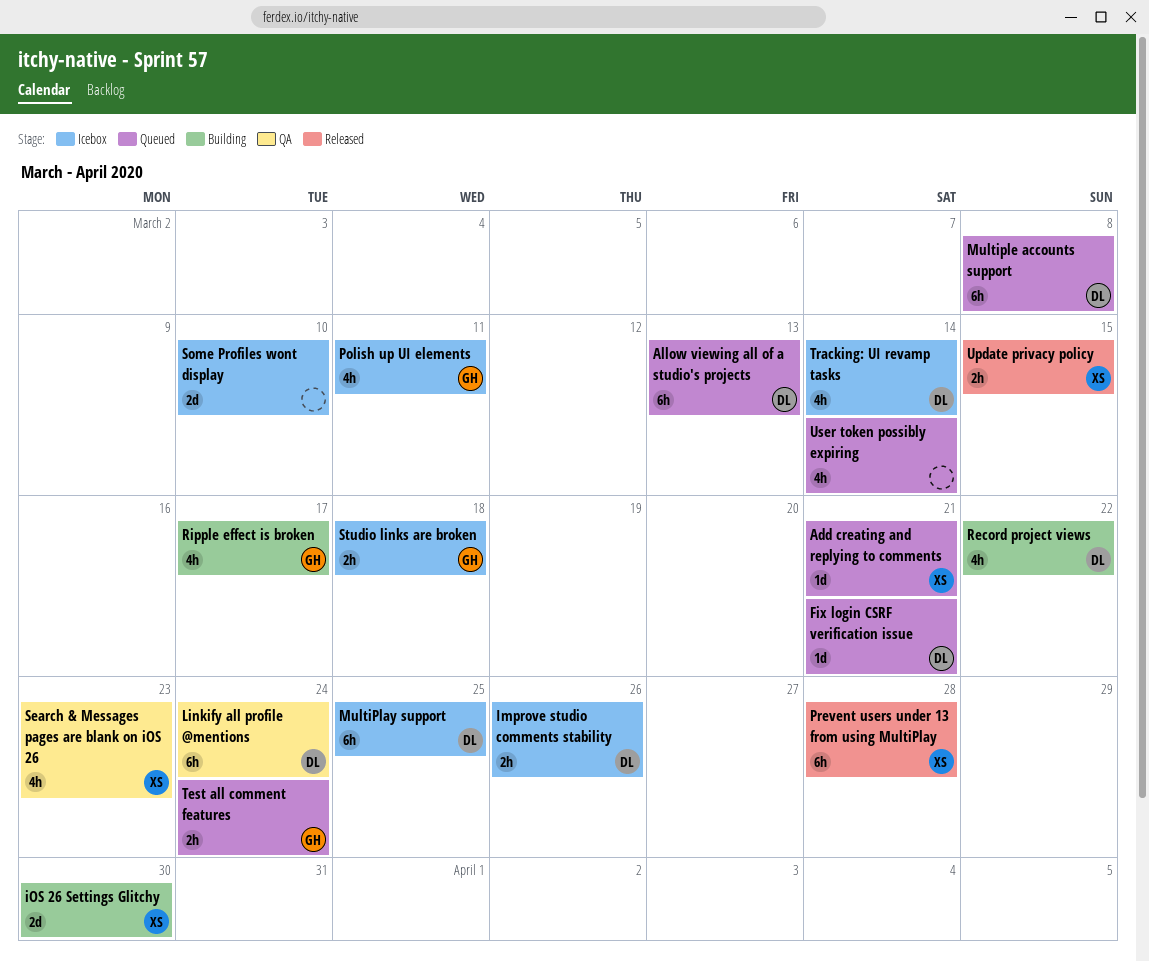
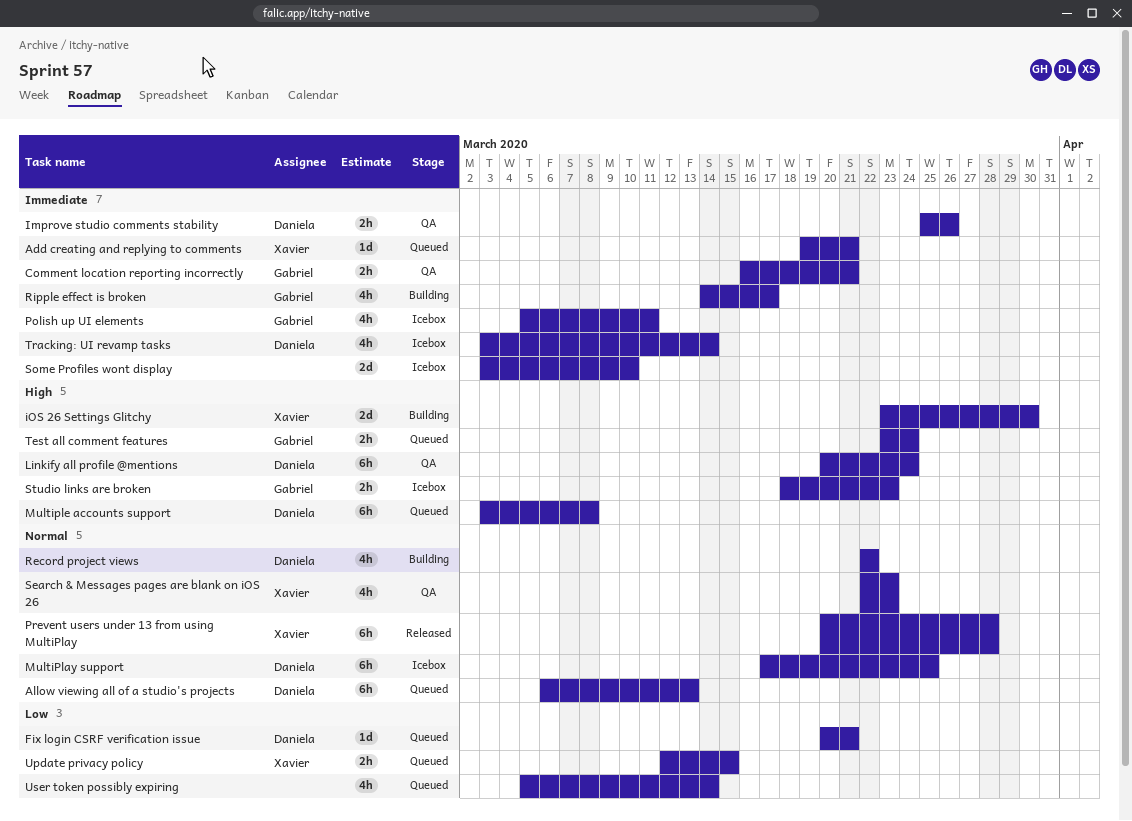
Comment location reporting incorrectly: none -> present
Improve studio comments stability, status: Icebox -> QA
Studio links are broken, due: Mar 18 -> Mar 23
Update privacy policy, status: Released -> Queued

